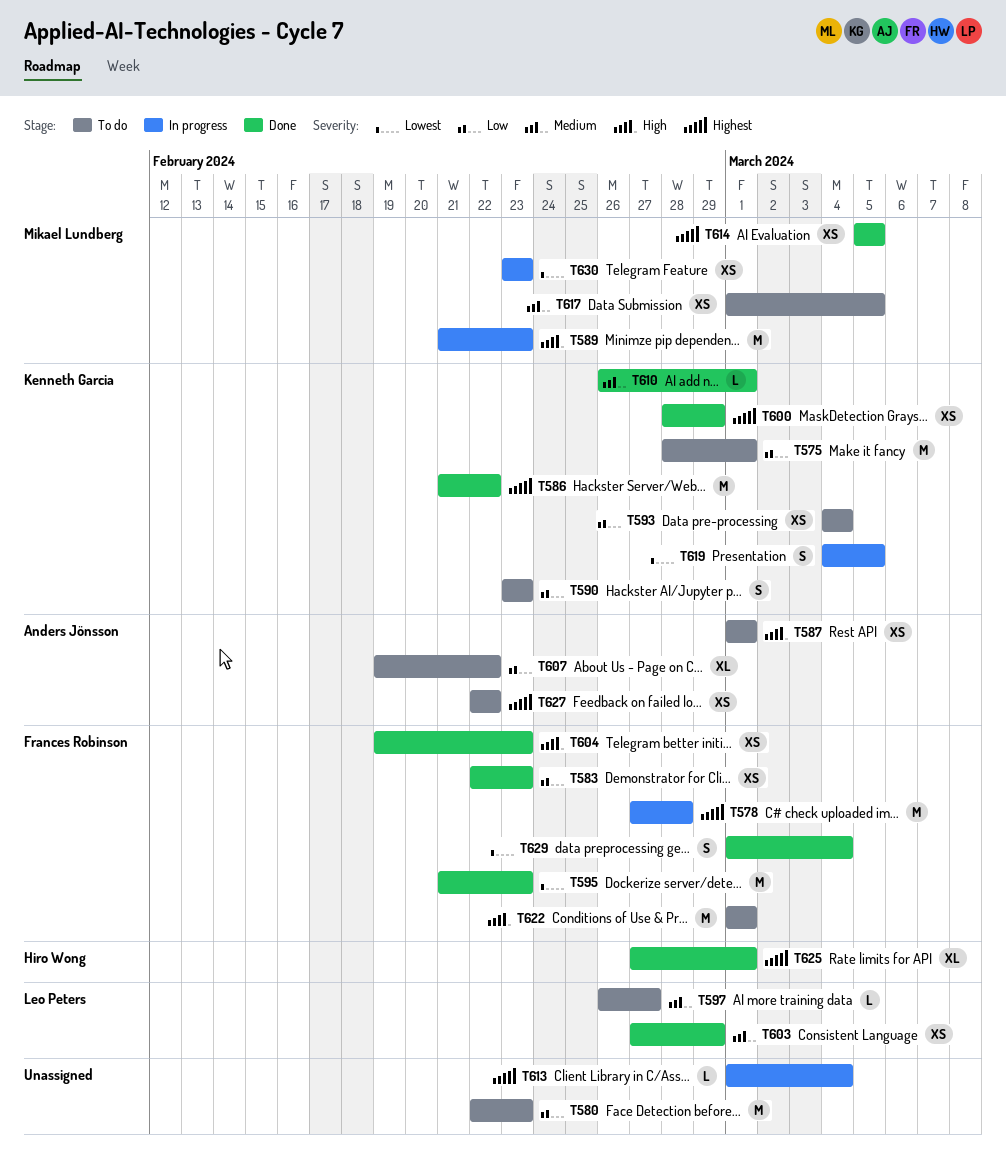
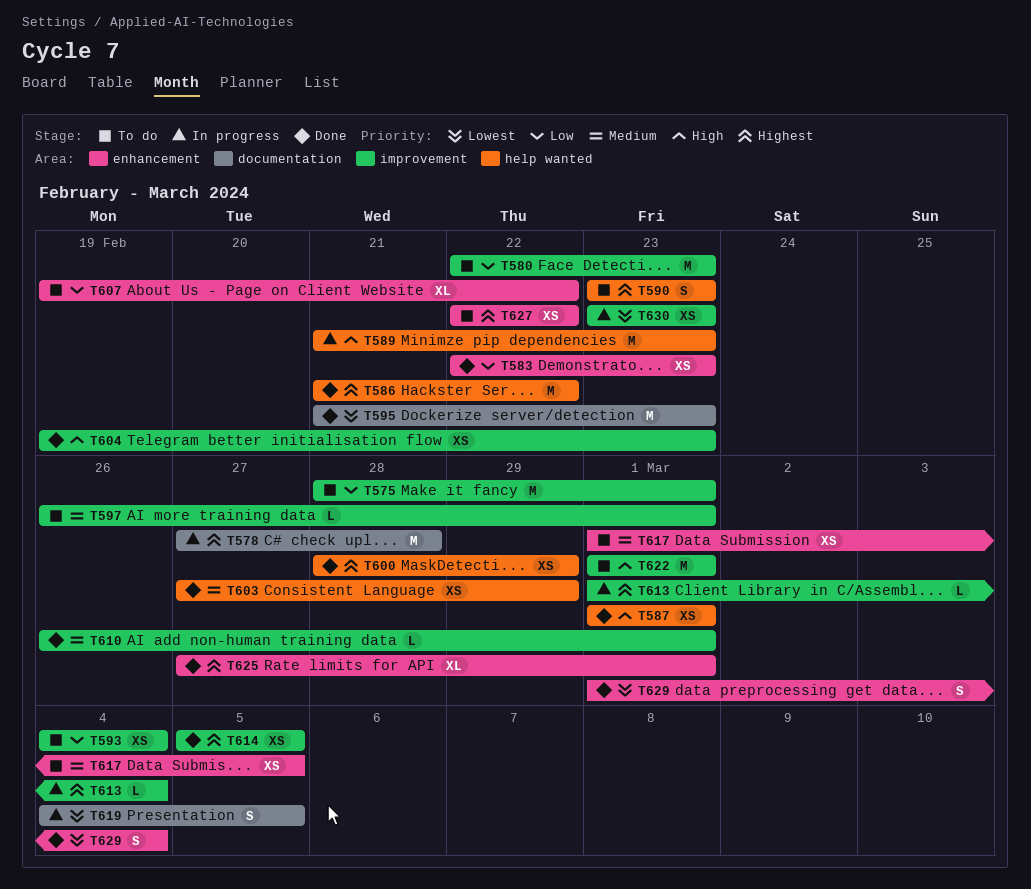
T587, status: To do -> Done
T590, priority: Low -> Highest
T597, due: Feb 27 -> Mar 1

